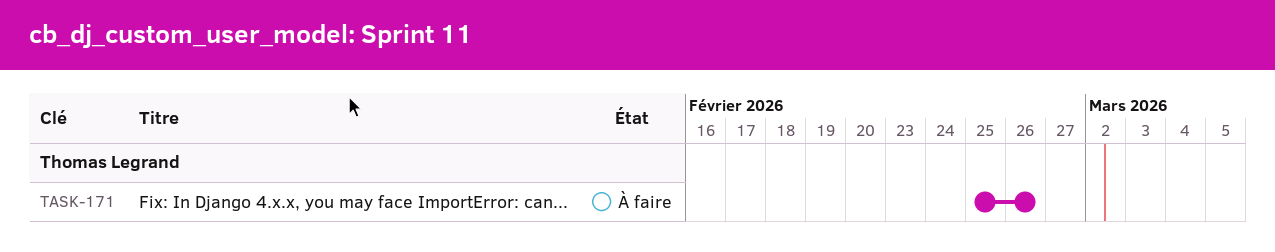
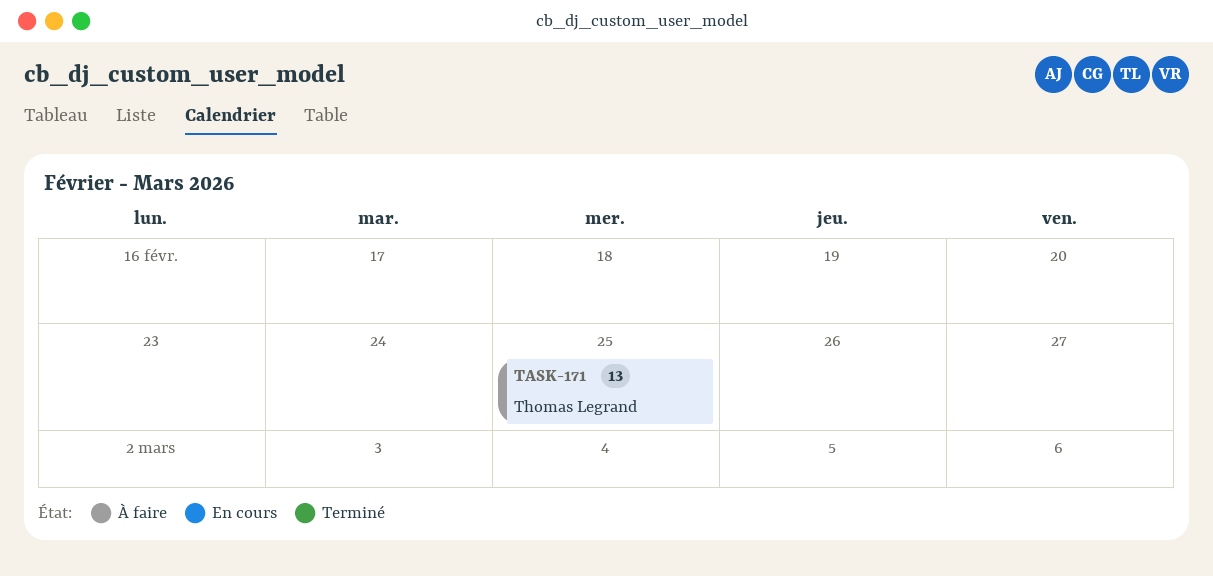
TASK-171, due: Feb 26 -> Feb 25

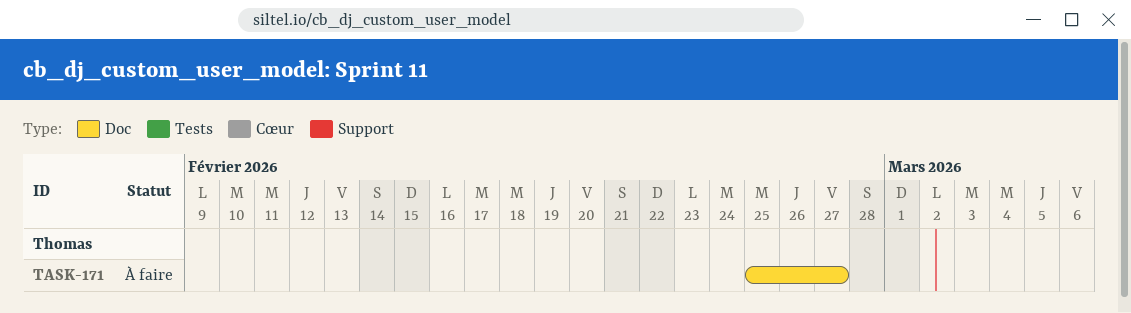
TASK-171, due: Feb 25 -> Feb 27

